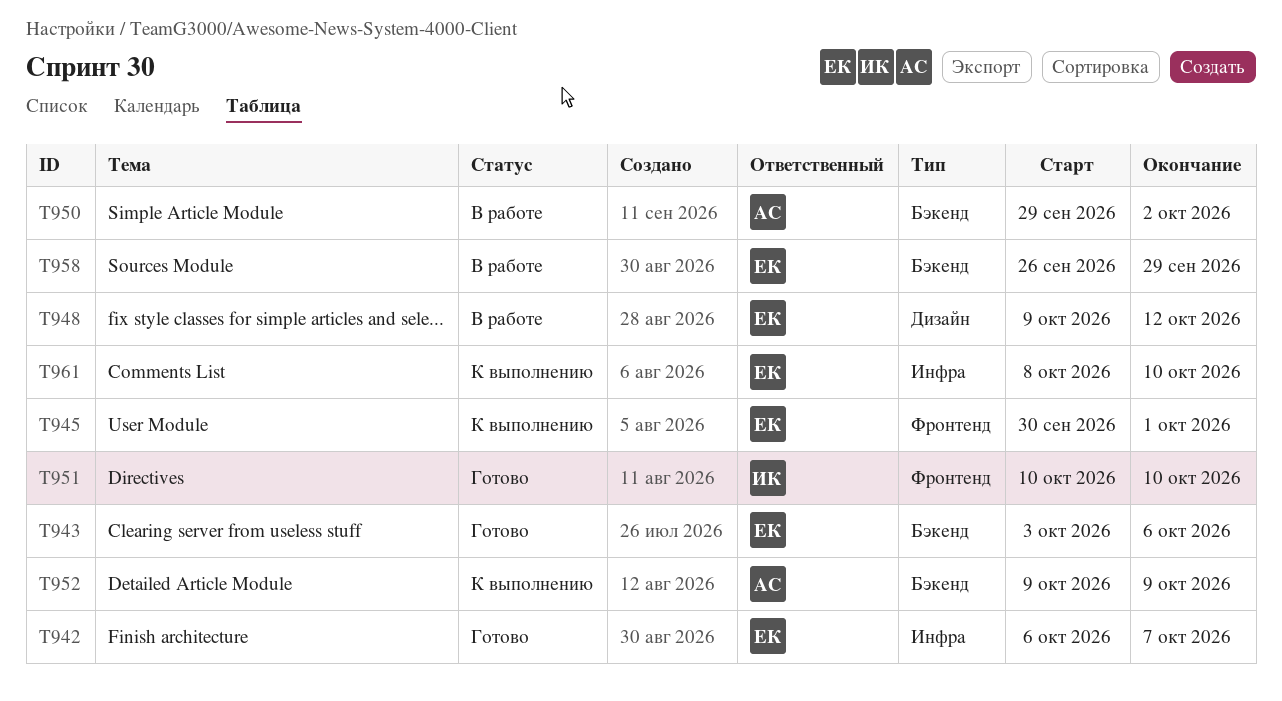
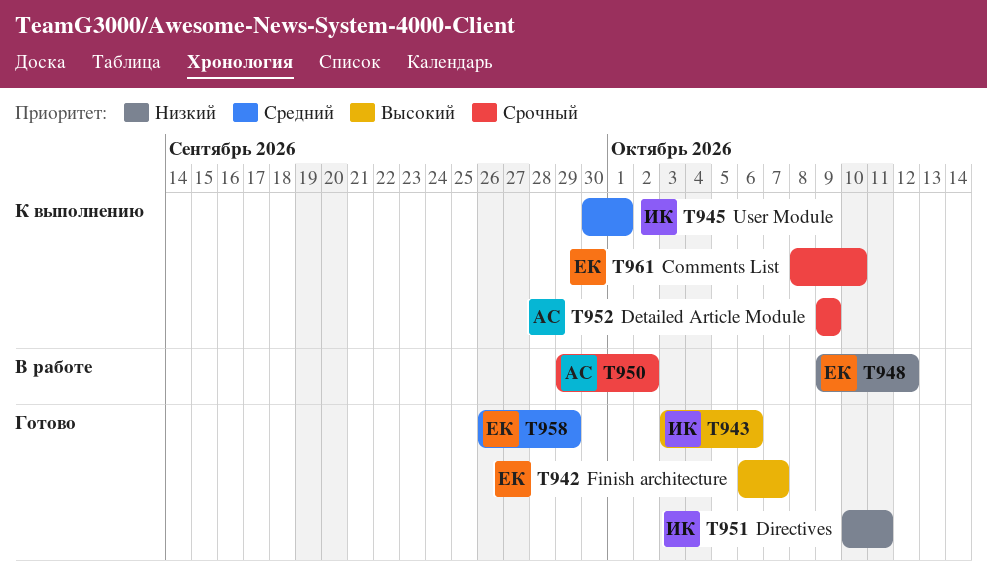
T943, owner: ЕК -> ИК
T945, owner: ЕК -> ИК
T951, due: Oct 10 -> Oct 11
T958, status: В работе -> Готово

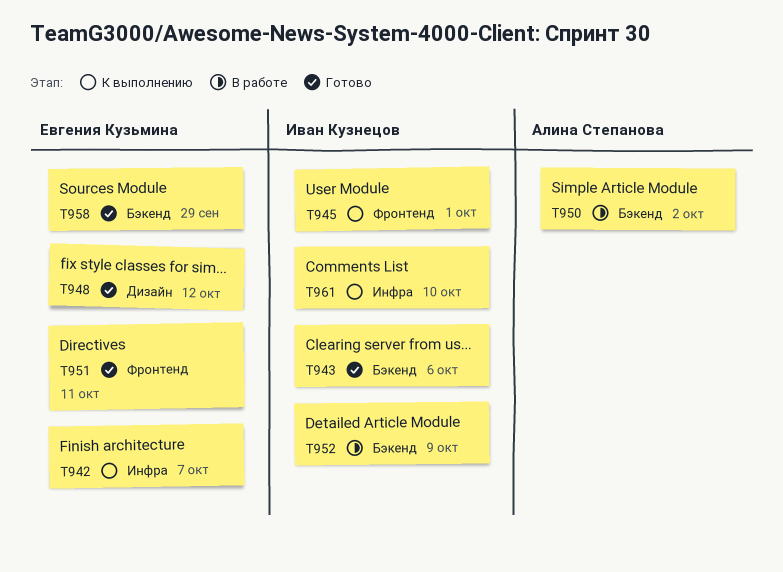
T942, status: Готово -> К выполнению
T948, status: В работе -> Готово
T951, owner: Иван Кузнецов -> Евгения Кузьмина
T952, status: К выполнению -> В работе
T952, owner: Алина Степанова -> Иван Кузнецов
T961, owner: Евгения Кузьмина -> Иван Кузнецов

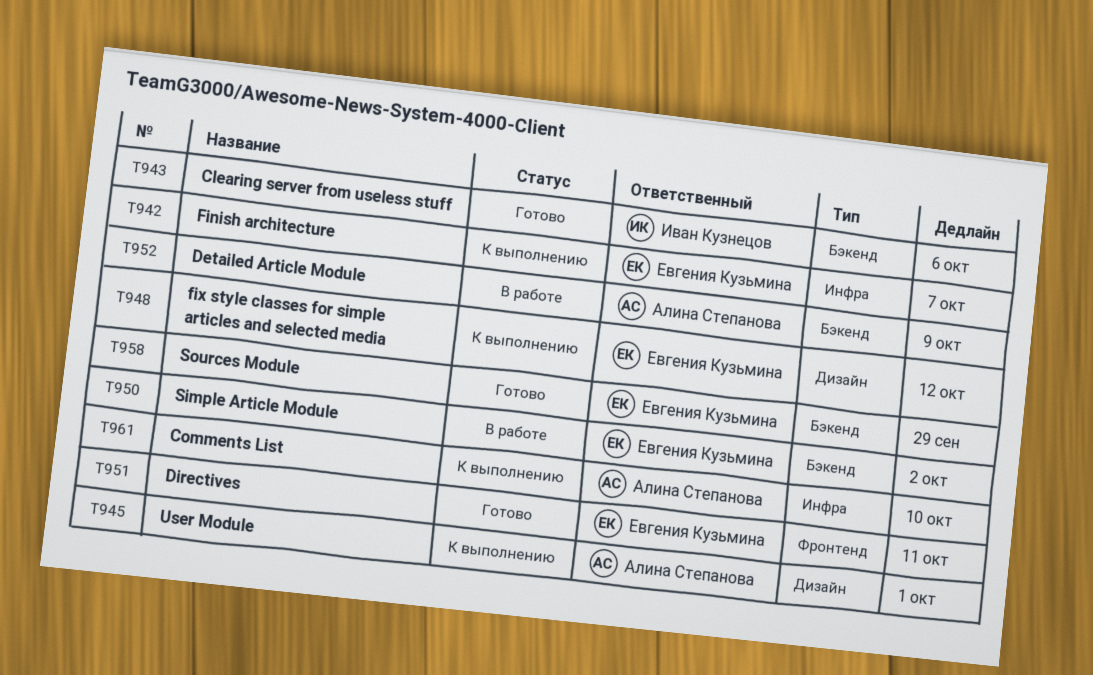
T945, owner: Иван Кузнецов -> Алина Степанова
T945, label: Фронтенд -> Дизайн
T948, status: Готово -> К выполнению
T950, owner: Алина Степанова -> Евгения Кузьмина
T952, owner: Иван Кузнецов -> Алина Степанова
T961, owner: Иван Кузнецов -> Алина Степанова

